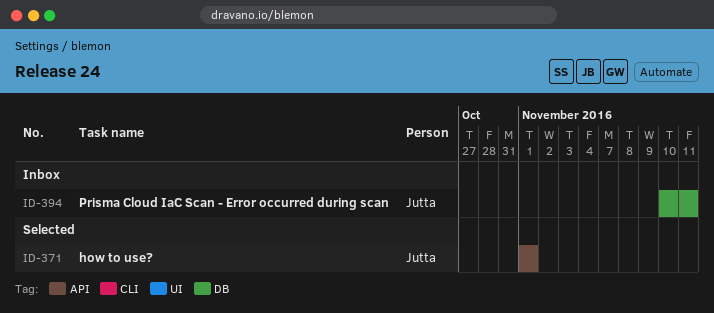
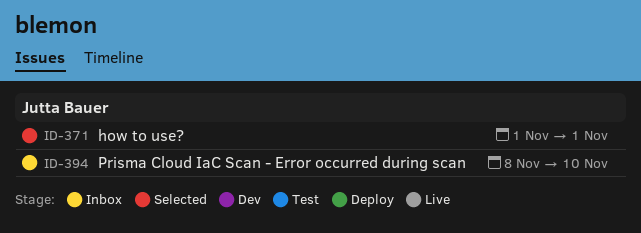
ID-394, start: Nov 10 -> Nov 8
ID-394, due: Nov 11 -> Nov 10

